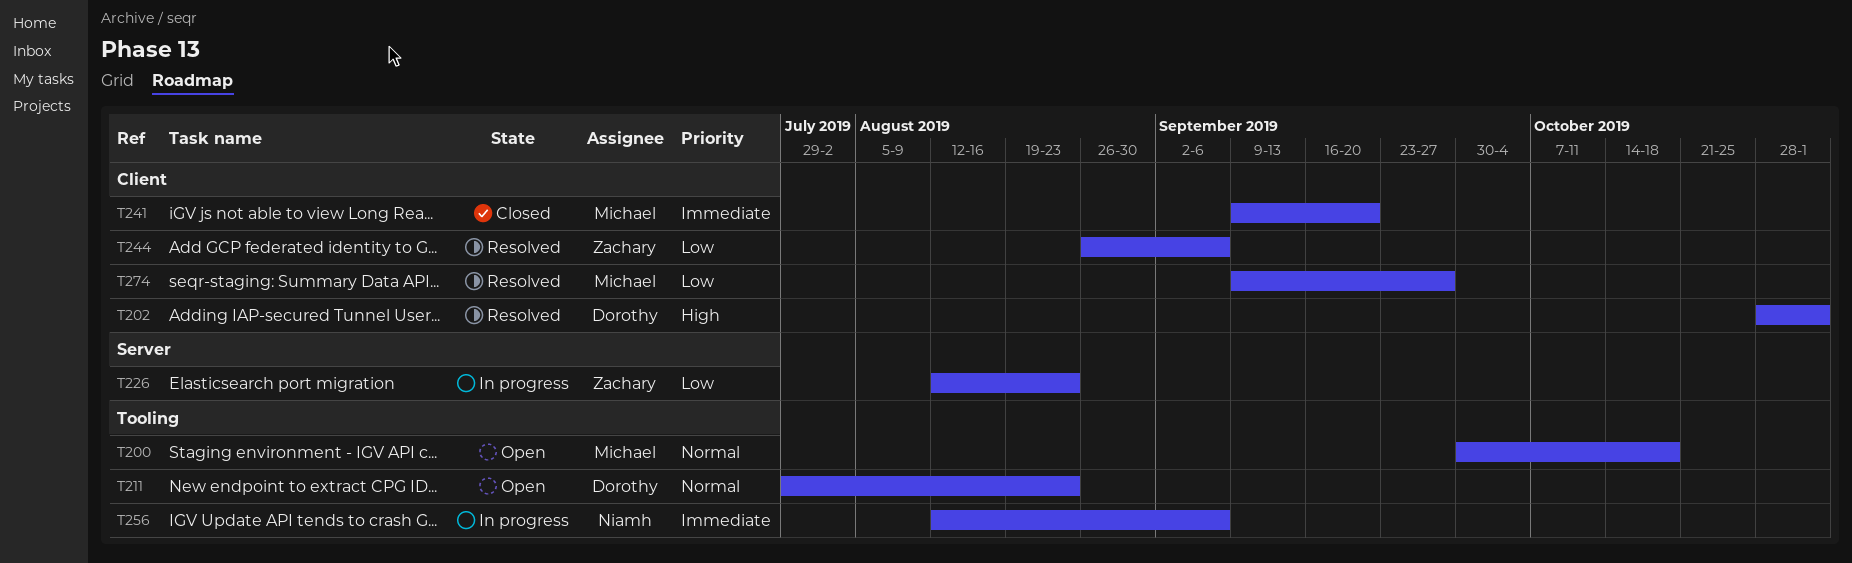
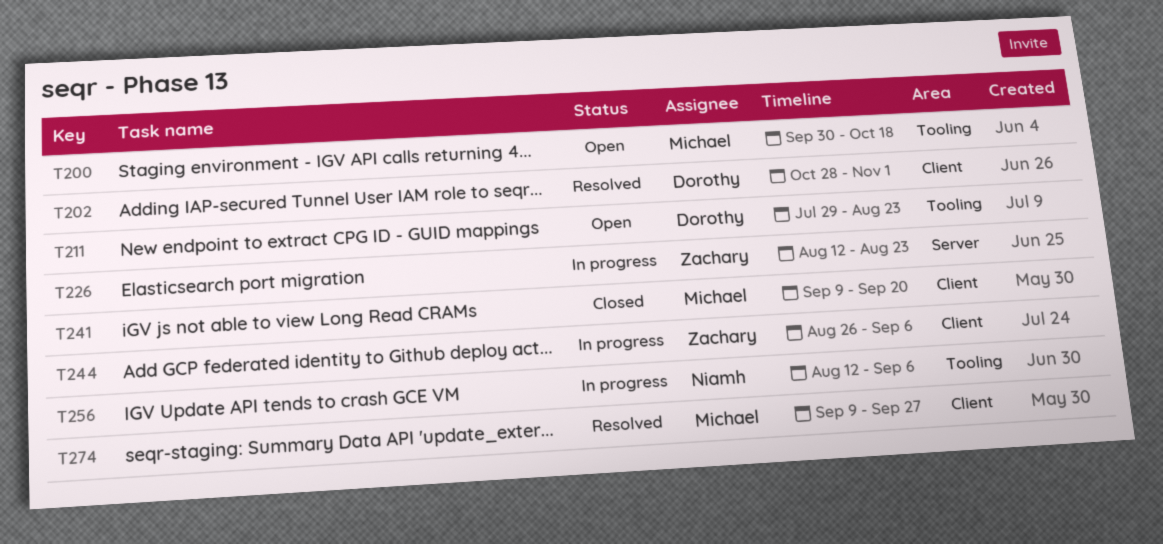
T244, status: Resolved -> In progress

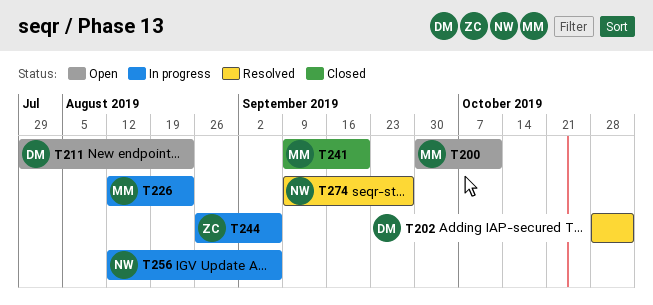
T200, due: Oct 18 -> Oct 11
T226, owner: Zachary -> Michael
T274, owner: Michael -> Niamh

